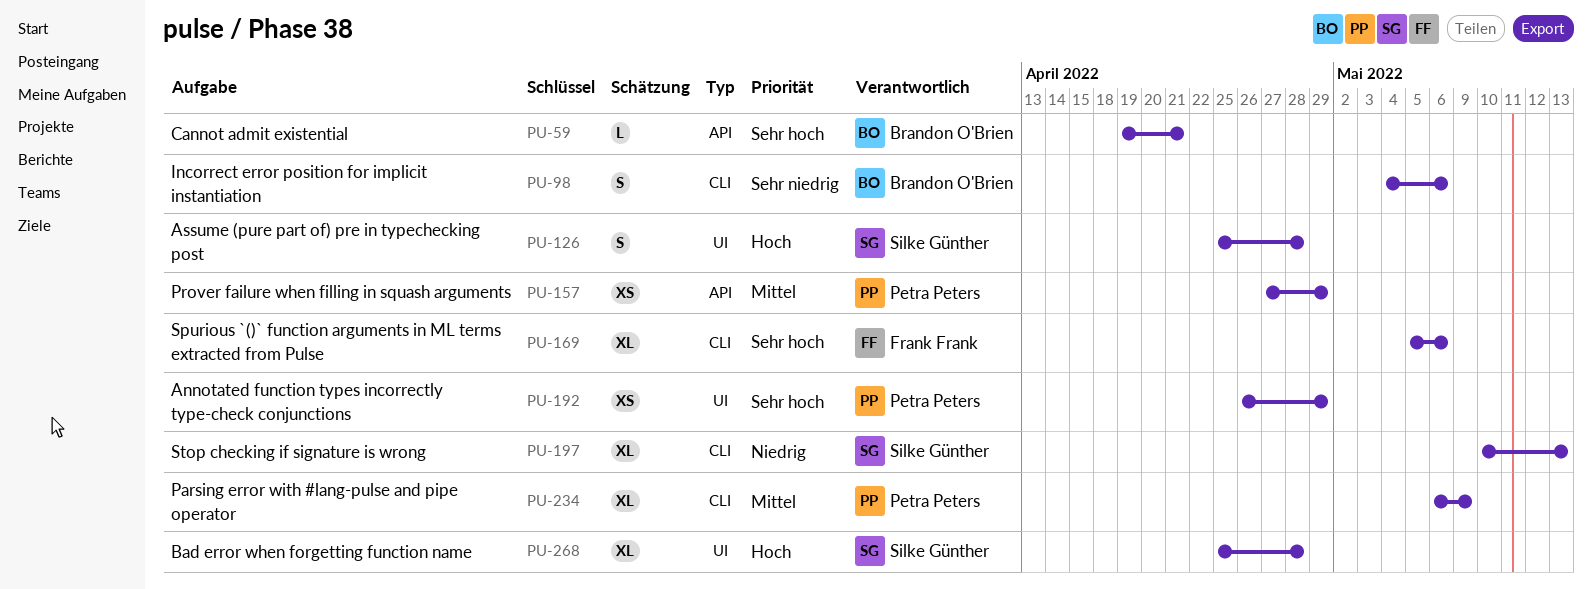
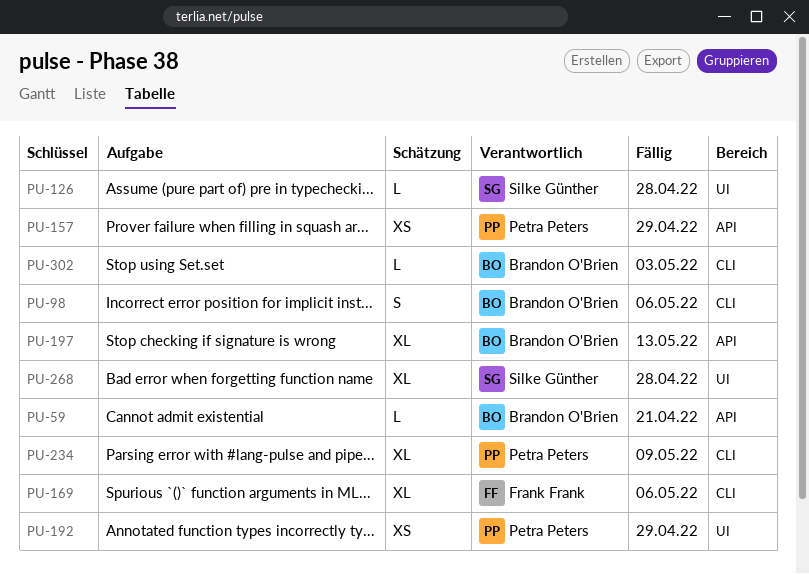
PU-126, estimate: S -> L
PU-197, owner: Silke Günther -> Brandon O'Brien
PU-197, label: CLI -> API
PU-302: none -> present

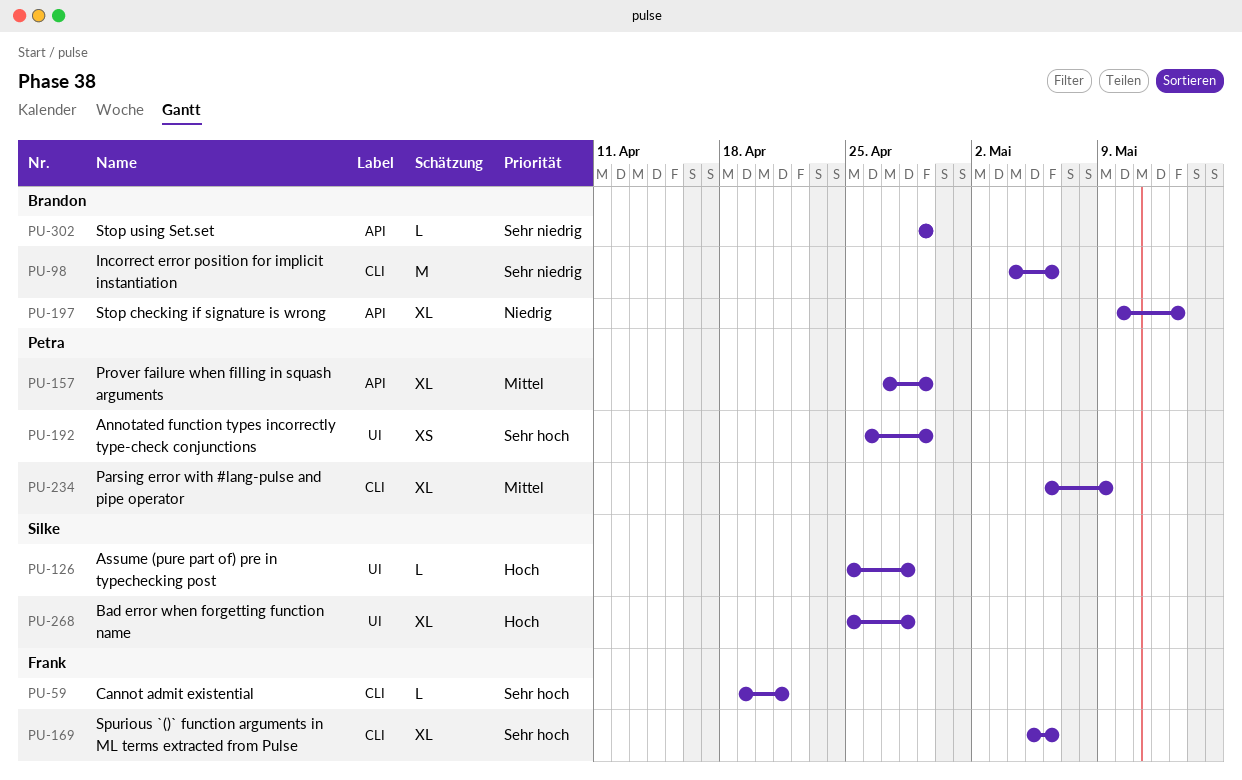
PU-59, owner: Brandon O'Brien -> Frank Frank
PU-59, label: API -> CLI
PU-98, estimate: S -> M
PU-157, estimate: XS -> XL
PU-302, label: CLI -> API
PU-302, due: May 3 -> Apr 29

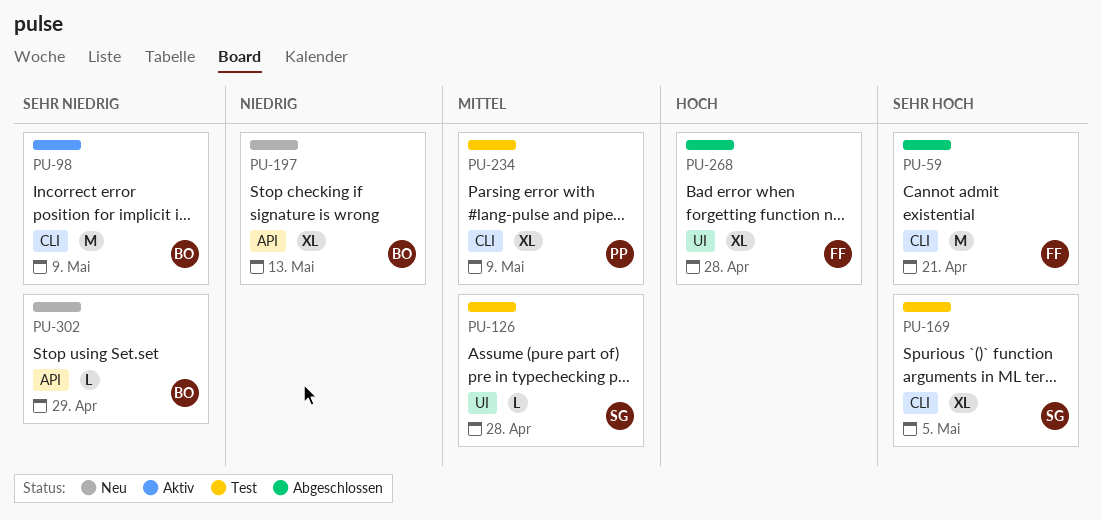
PU-59, estimate: L -> M
PU-98, due: May 6 -> May 9
PU-126, priority: Hoch -> Mittel
PU-157: present -> none
PU-169, owner: Frank -> Silke
PU-169, due: May 6 -> May 5
PU-192: present -> none
PU-268, owner: Silke -> Frank

